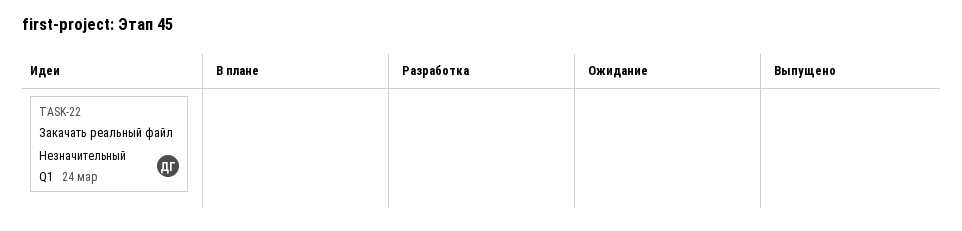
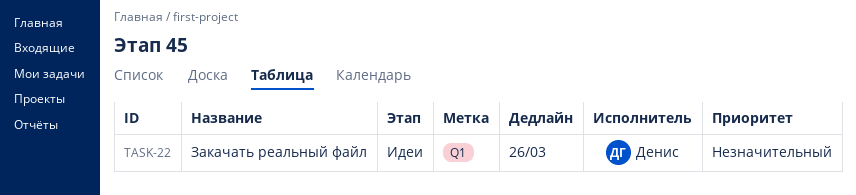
TASK-22, due: Mar 24 -> Mar 26

